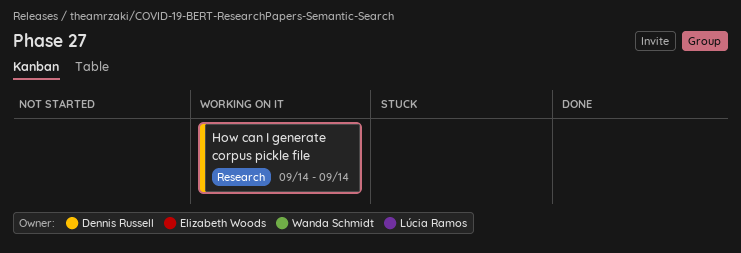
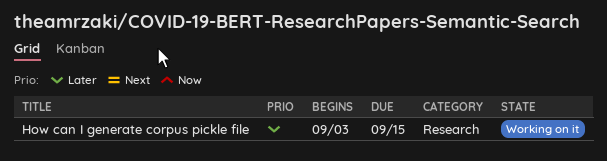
How can I generate corpus pickle file, start: Sep 14 -> Sep 3
How can I generate corpus pickle file, due: Sep 14 -> Sep 15

